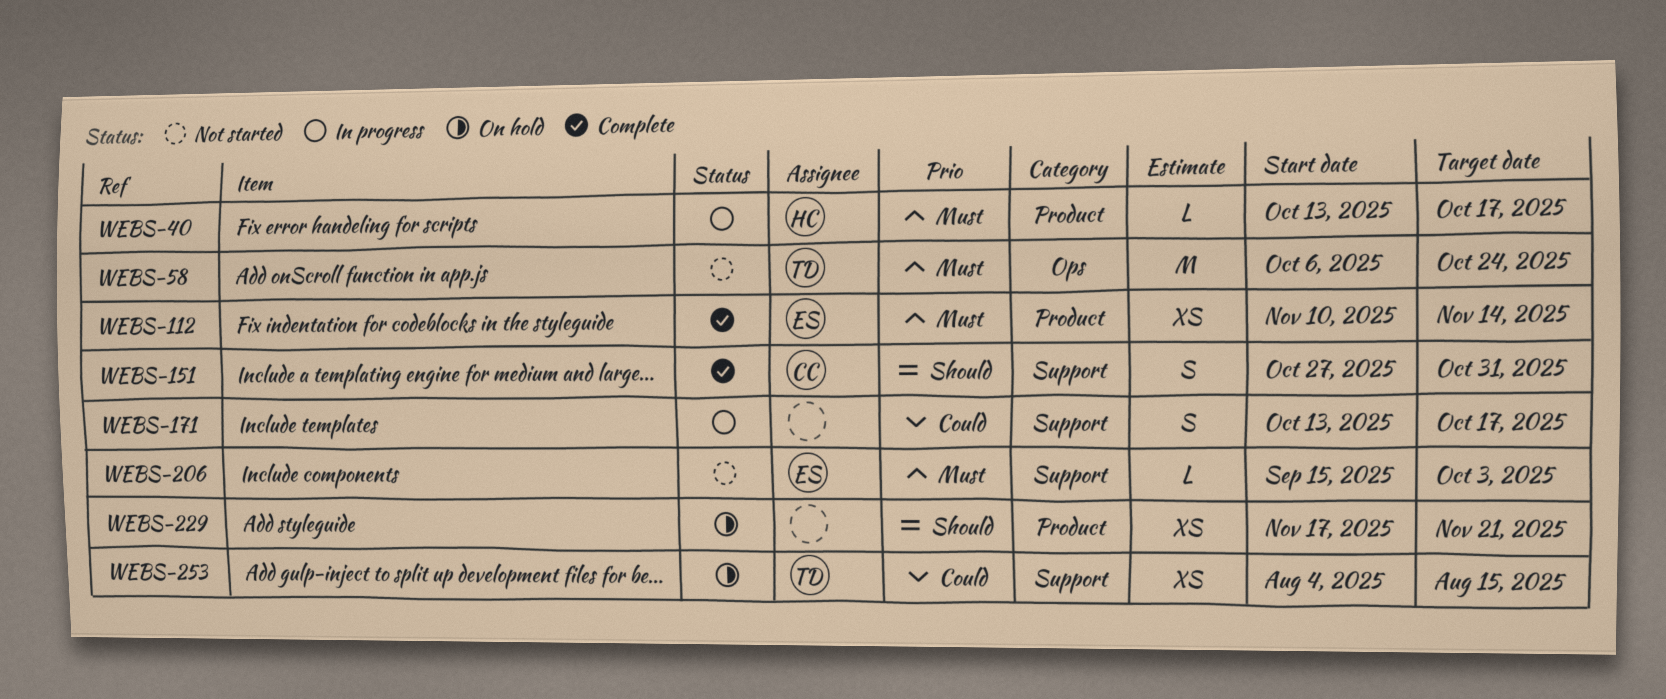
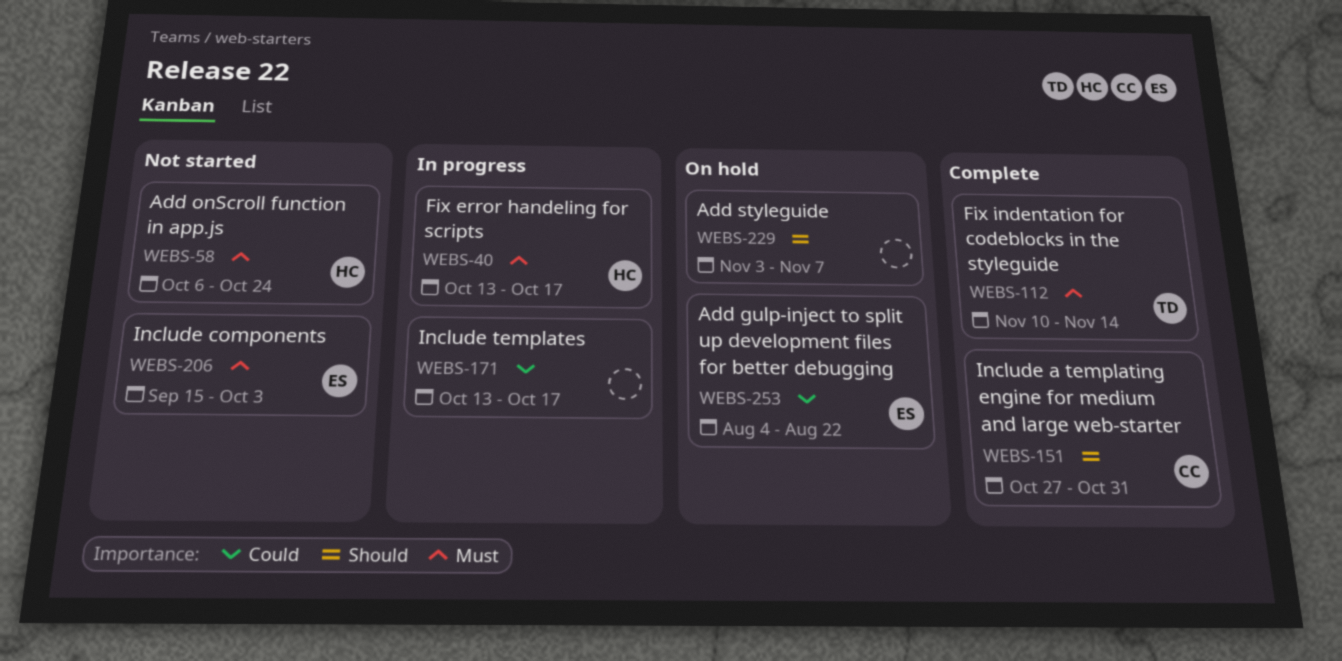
WEBS-58, owner: TD -> HC
WEBS-112, owner: ES -> TD
WEBS-229, start: Nov 17 -> Nov 3
WEBS-229, due: Nov 21 -> Nov 7
WEBS-253, owner: TD -> ES
WEBS-253, due: Aug 15 -> Aug 22

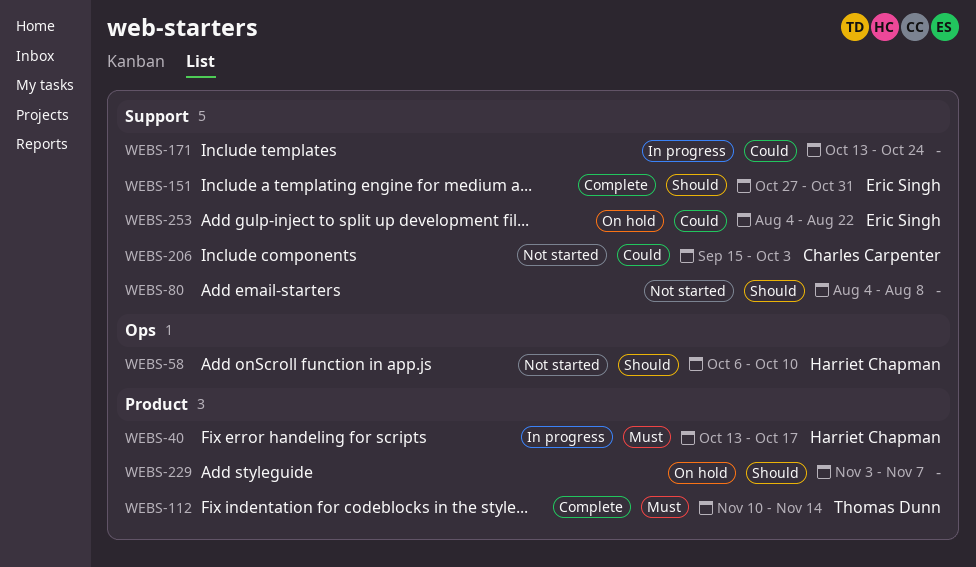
WEBS-58, priority: Must -> Should
WEBS-58, due: Oct 24 -> Oct 10
WEBS-80: none -> present
WEBS-151, owner: Charles Carpenter -> Eric Singh
WEBS-171, due: Oct 17 -> Oct 24
WEBS-206, owner: Eric Singh -> Charles Carpenter
WEBS-206, priority: Must -> Could

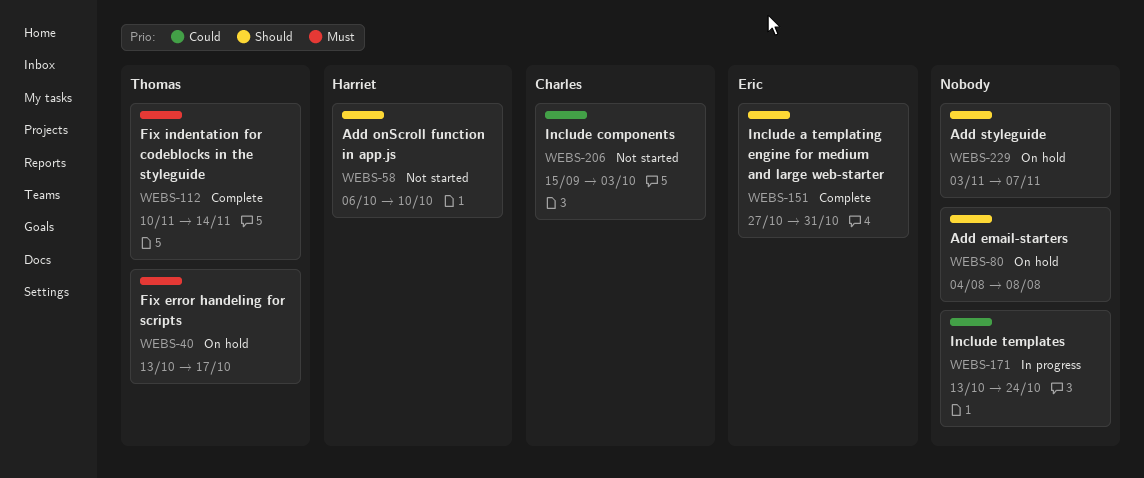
WEBS-40, status: In progress -> On hold
WEBS-40, owner: Harriet Chapman -> Thomas Dunn
WEBS-80, status: Not started -> On hold
WEBS-253: present -> none

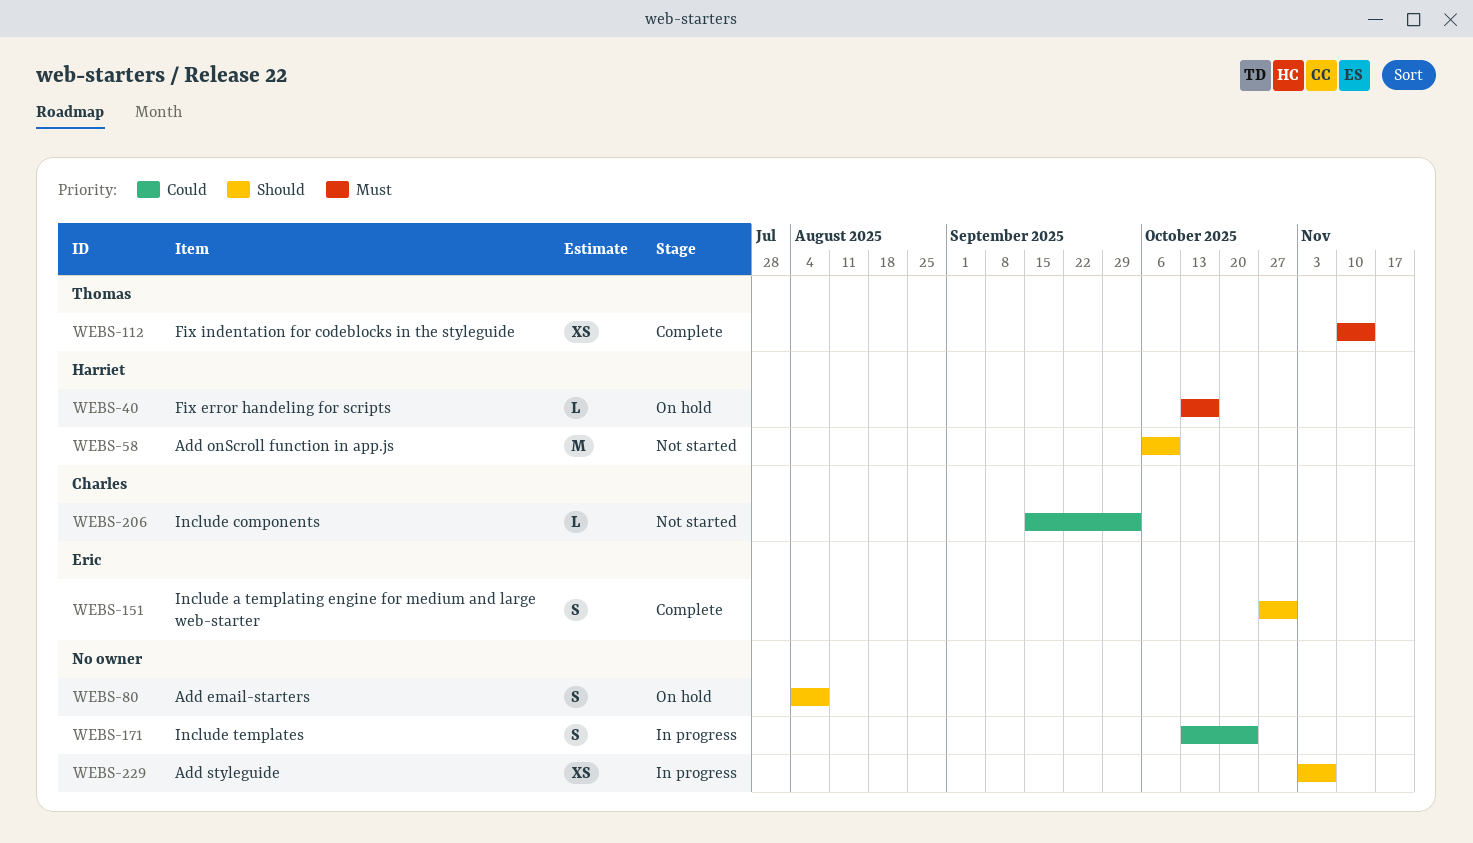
WEBS-40, owner: Thomas -> Harriet
WEBS-229, status: On hold -> In progress

